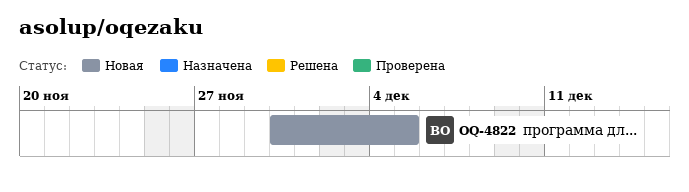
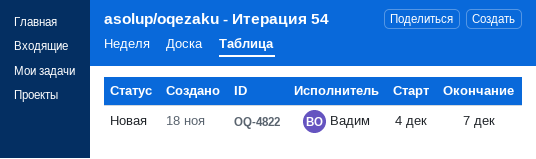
OQ-4822, start: Nov 30 -> Dec 4
OQ-4822, due: Dec 5 -> Dec 7

